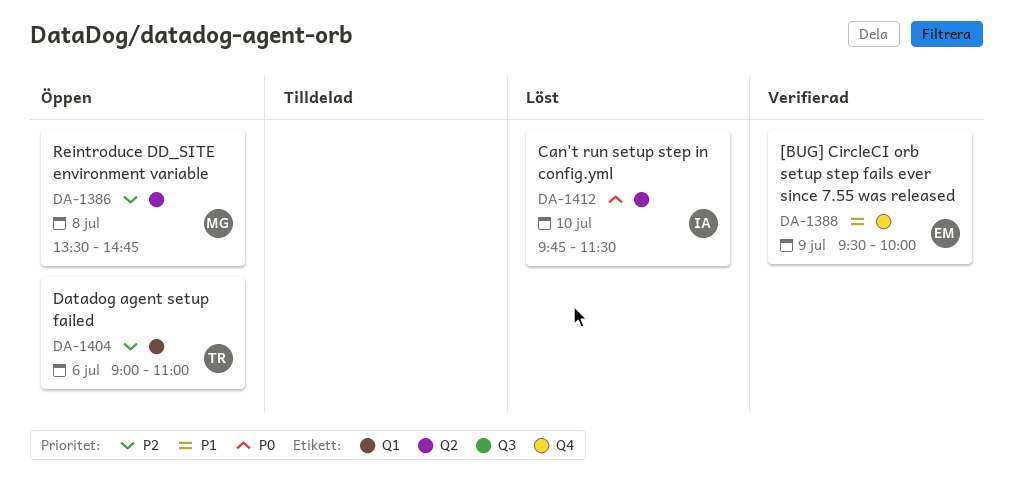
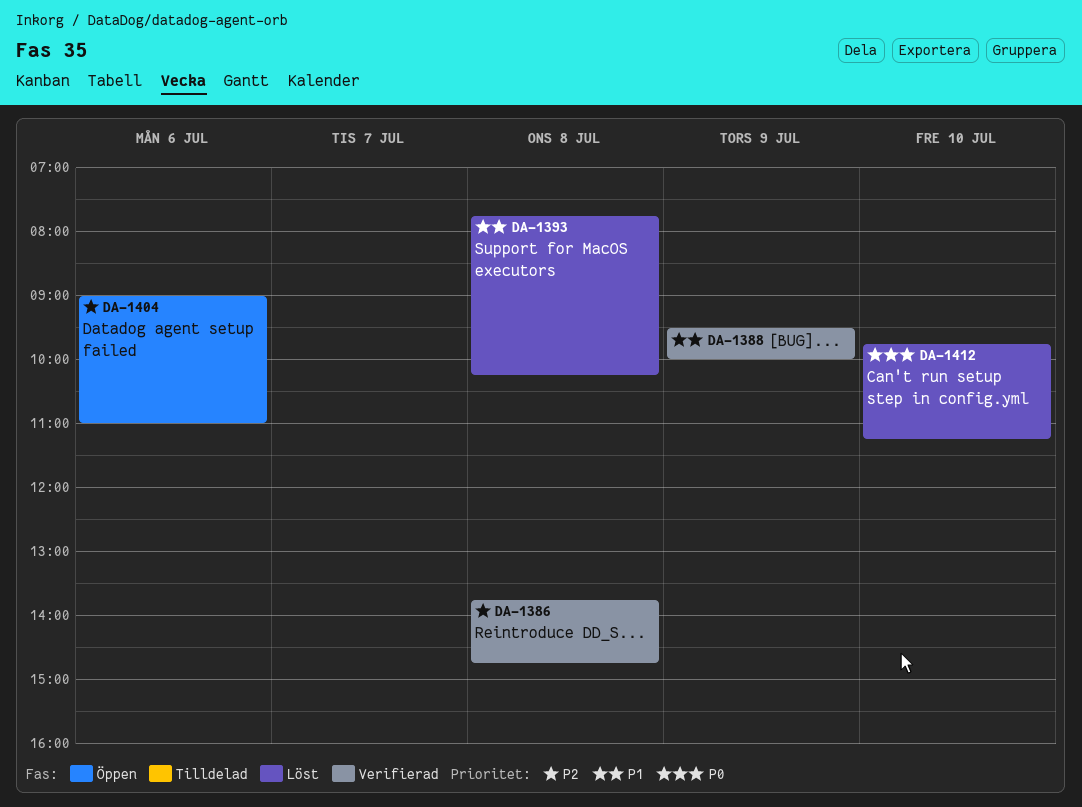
DA-1386, status: Öppen -> Verifierad
DA-1386, begins: 13:30 -> 13:45
DA-1393: none -> present
DA-1412, ends: 11:30 -> 11:15

